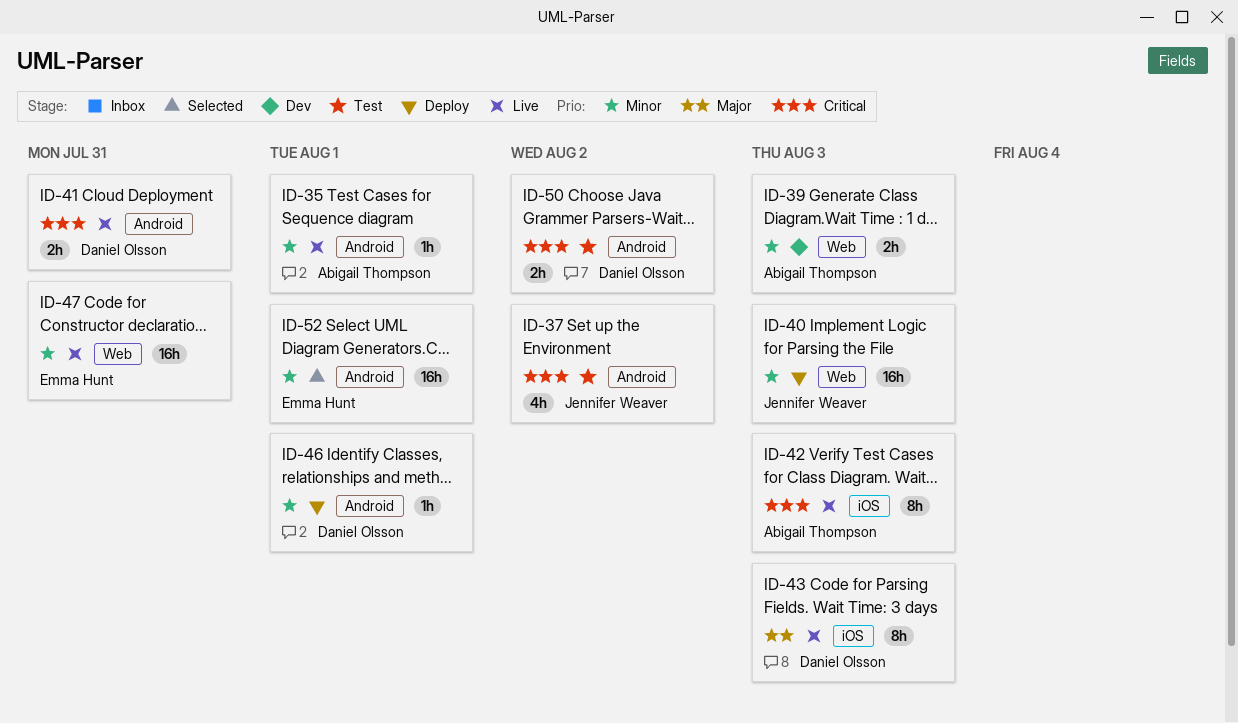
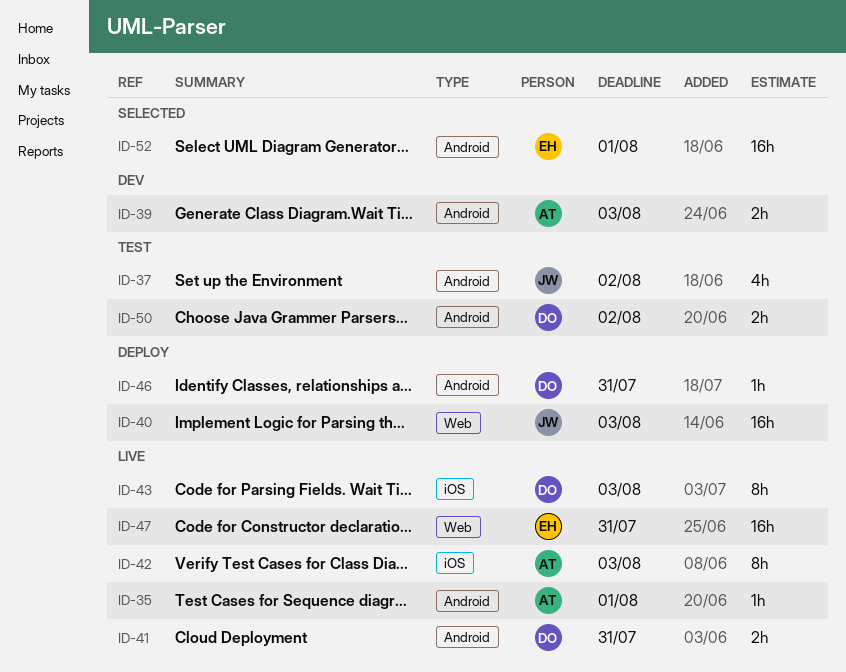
ID-39, label: Web -> Android
ID-46, due: Aug 1 -> Jul 31

